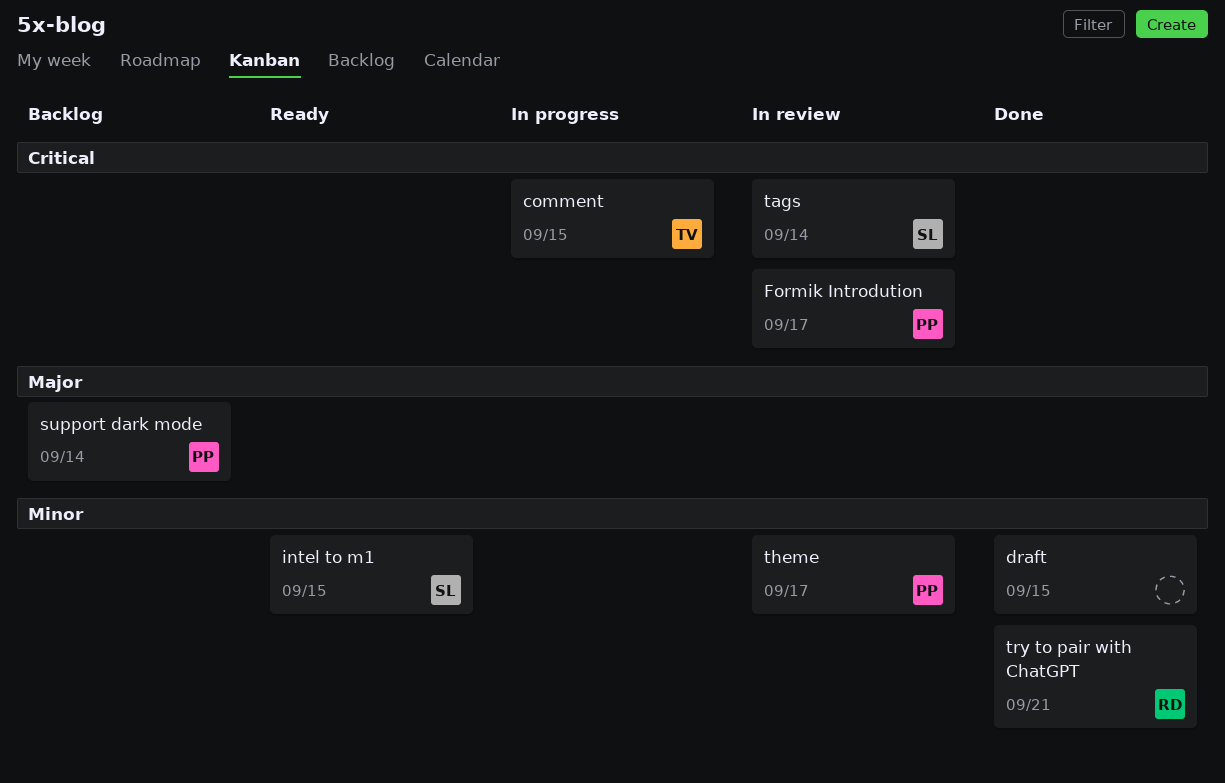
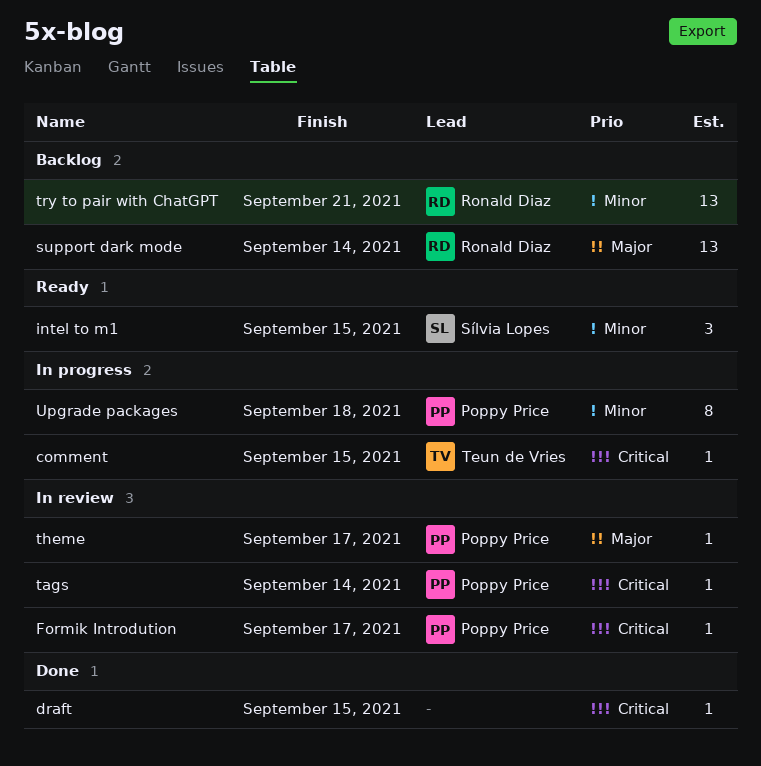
draft, priority: Minor -> Critical
support dark mode, owner: Poppy Price -> Ronald Diaz
tags, owner: Sílvia Lopes -> Poppy Price
theme, priority: Minor -> Major
try to pair with ChatGPT, status: Done -> Backlog
Upgrade packages: none -> present

